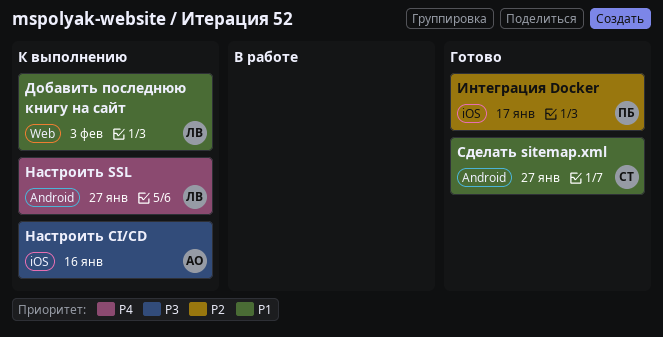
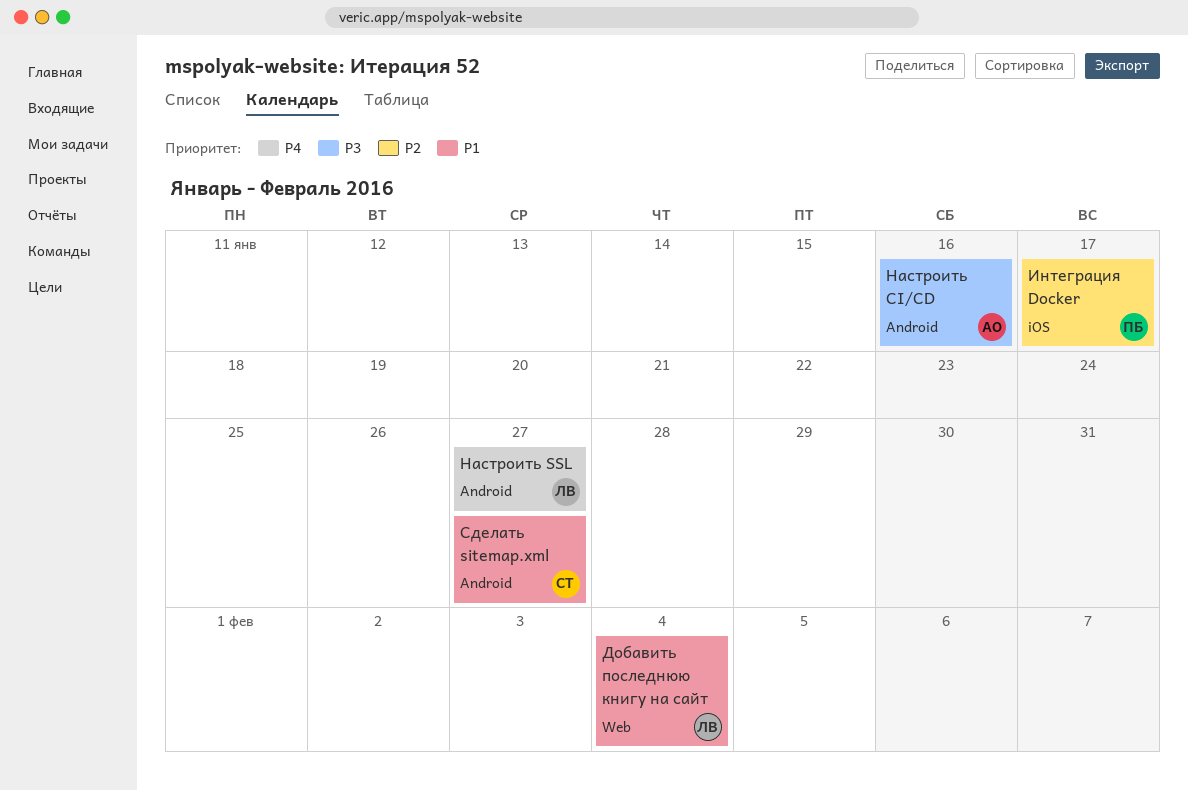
Добавить последнюю книгу на сайт, due: Feb 3 -> Feb 4
Настроить CI/CD, label: iOS -> Android

